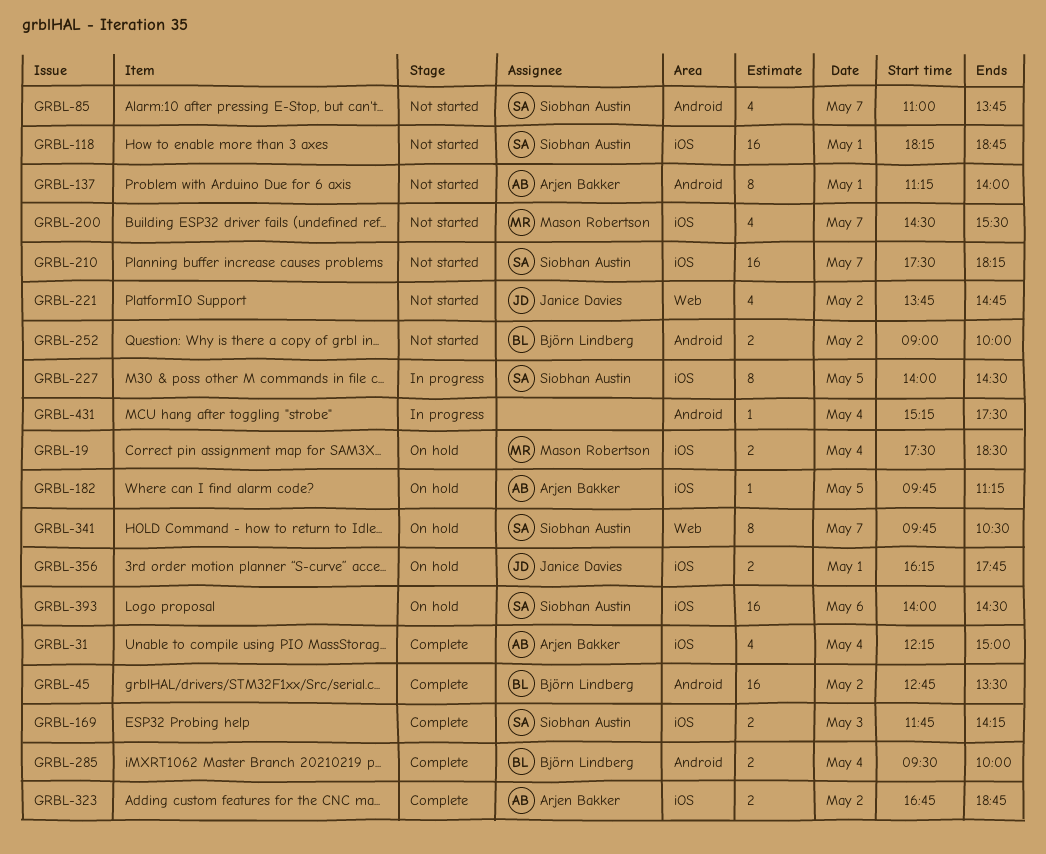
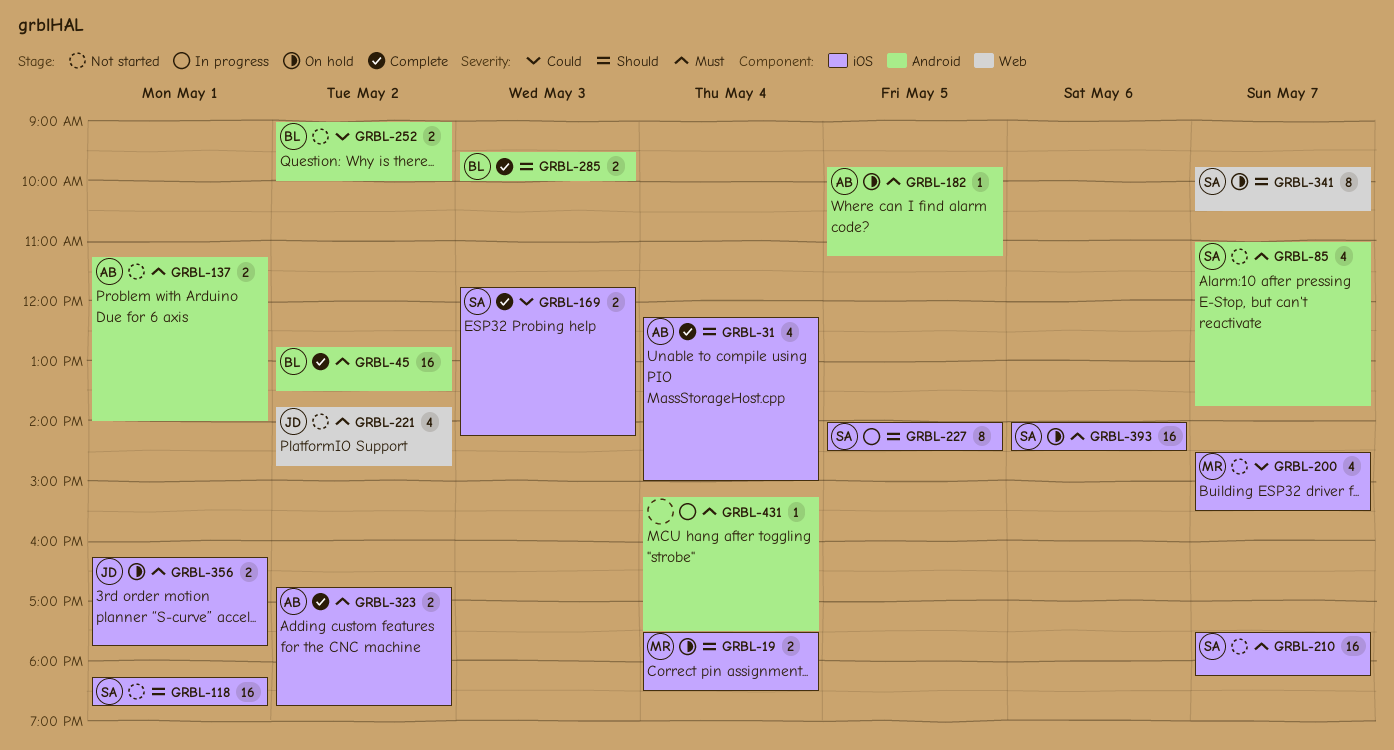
GRBL-137, estimate: 8 -> 2
GRBL-182, label: iOS -> Android
GRBL-285, day: May 4 -> May 3

